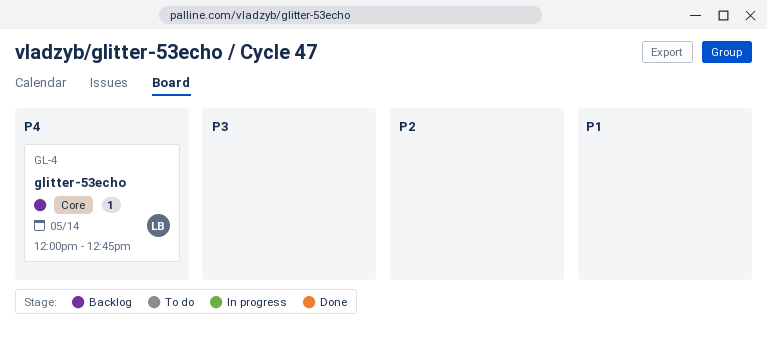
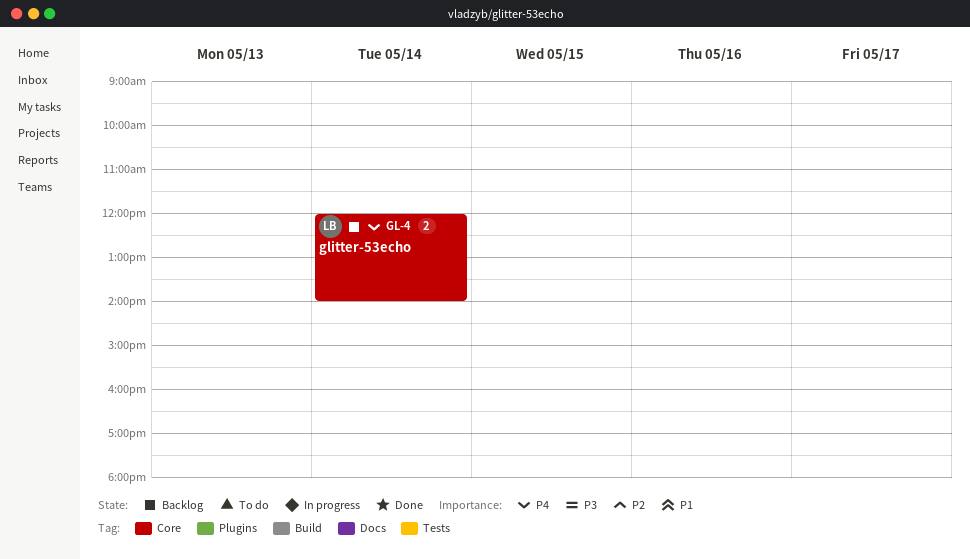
GL-4, estimate: 1 -> 2
GL-4, ends: 12:45 -> 14:00

